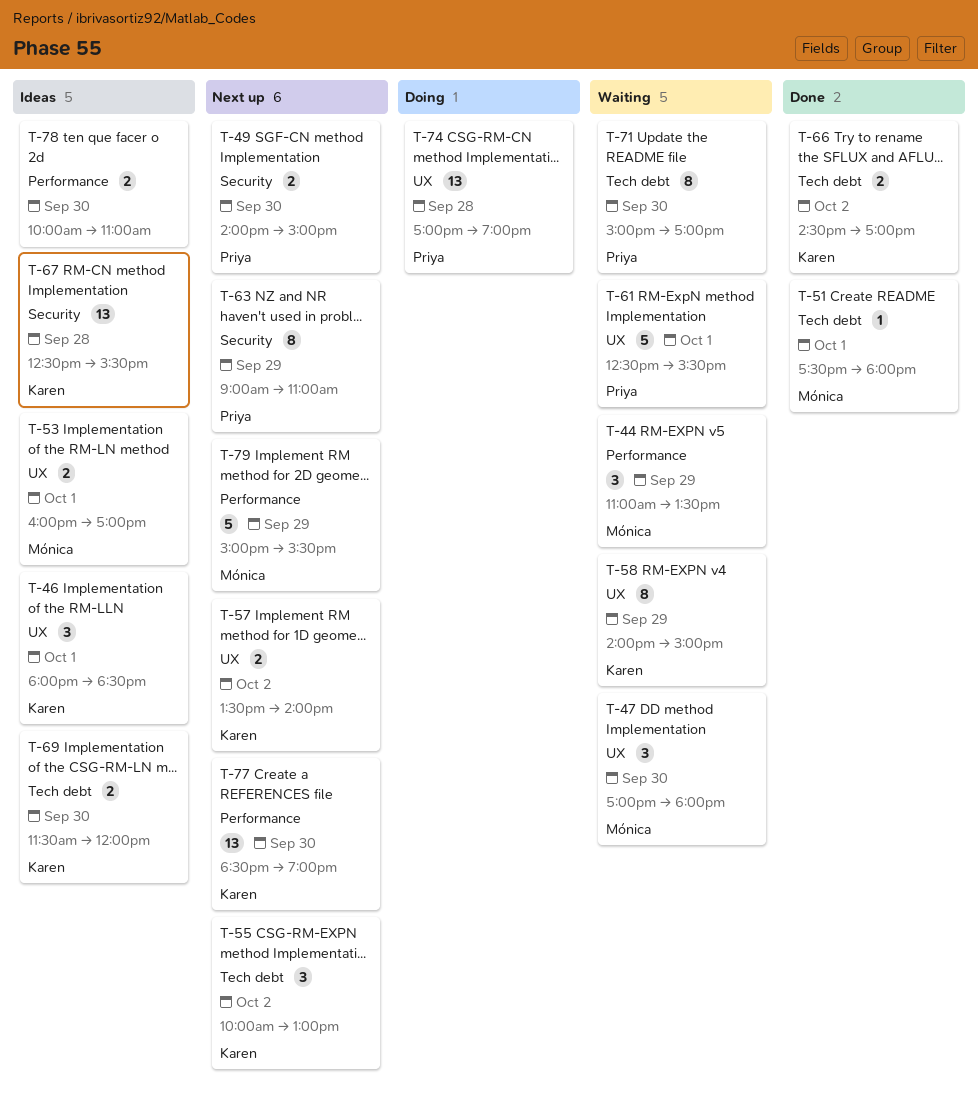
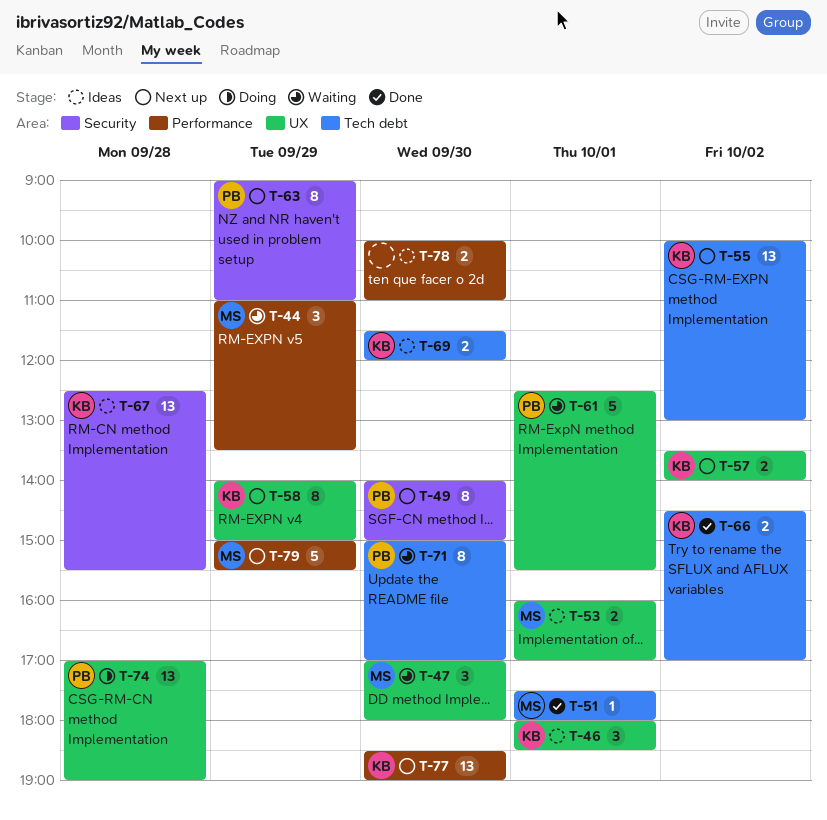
T-49, estimate: 2 -> 8
T-55, estimate: 3 -> 13
T-58, status: Waiting -> Next up

